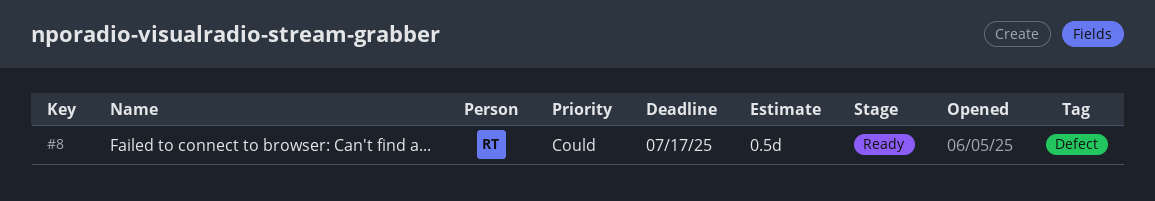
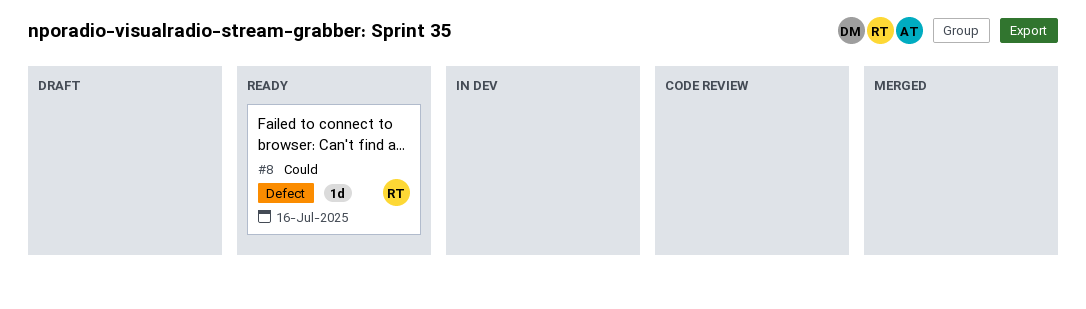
#8, estimate: 0.5d -> 1d
#8, due: Jul 17 -> Jul 16

